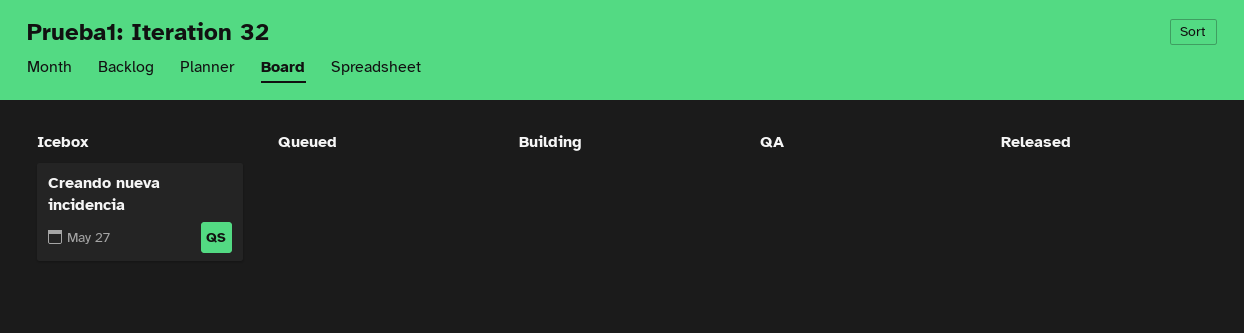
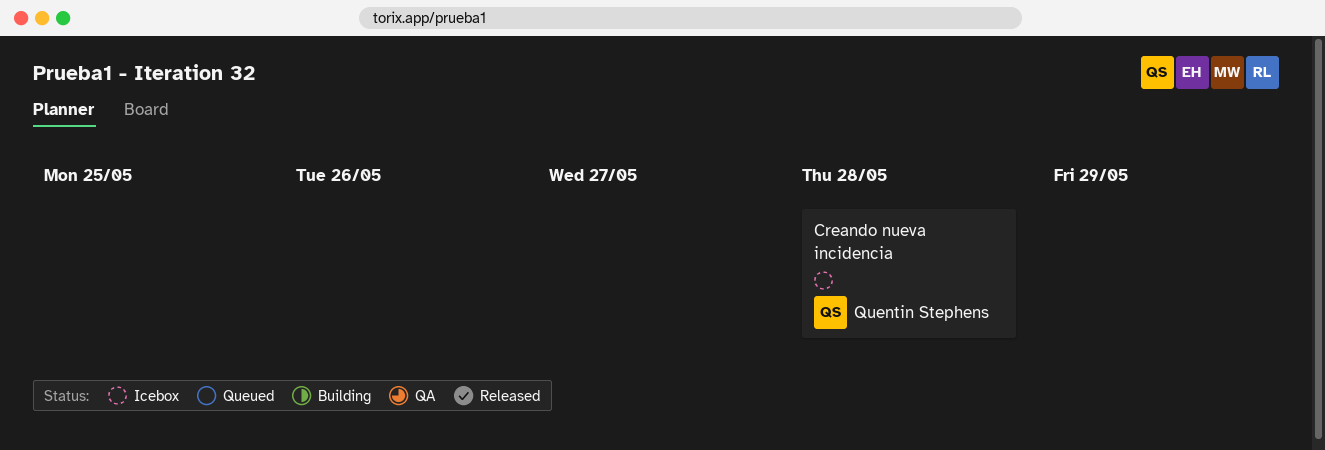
Creando nueva incidencia, due: May 27 -> May 28

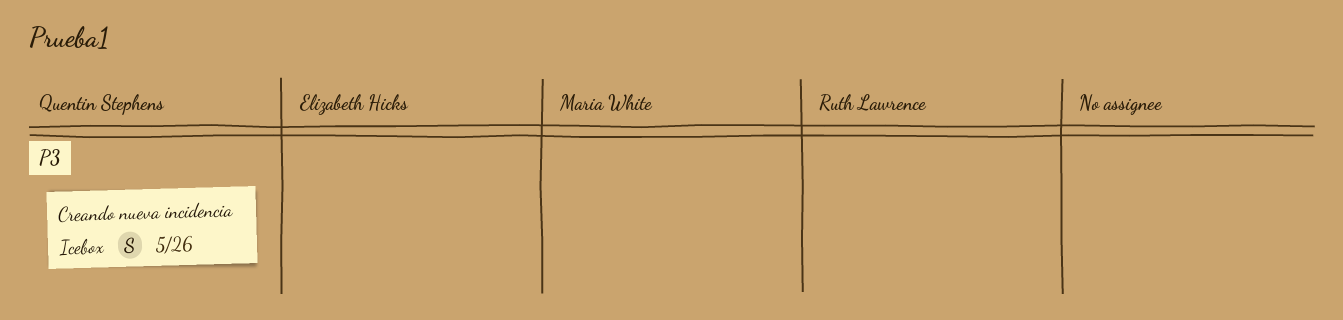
Creando nueva incidencia, due: May 28 -> May 26

